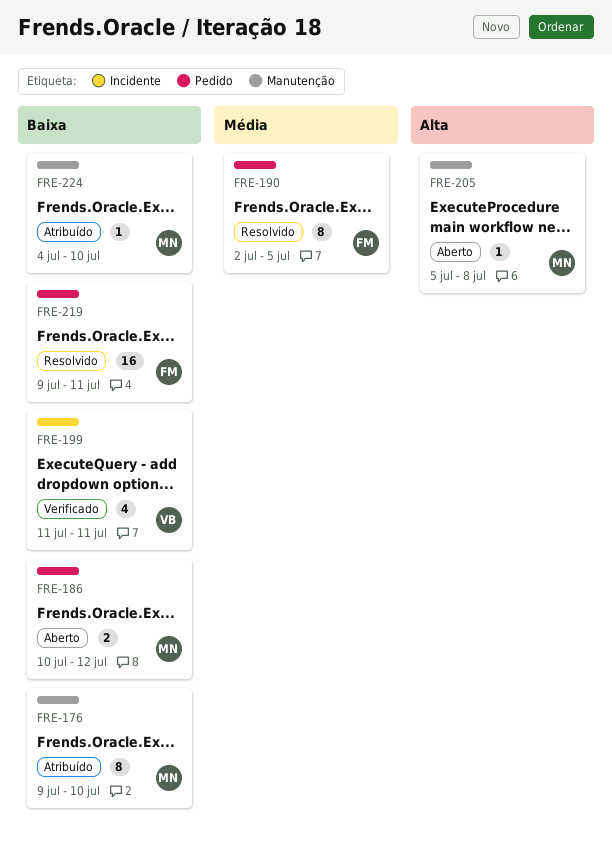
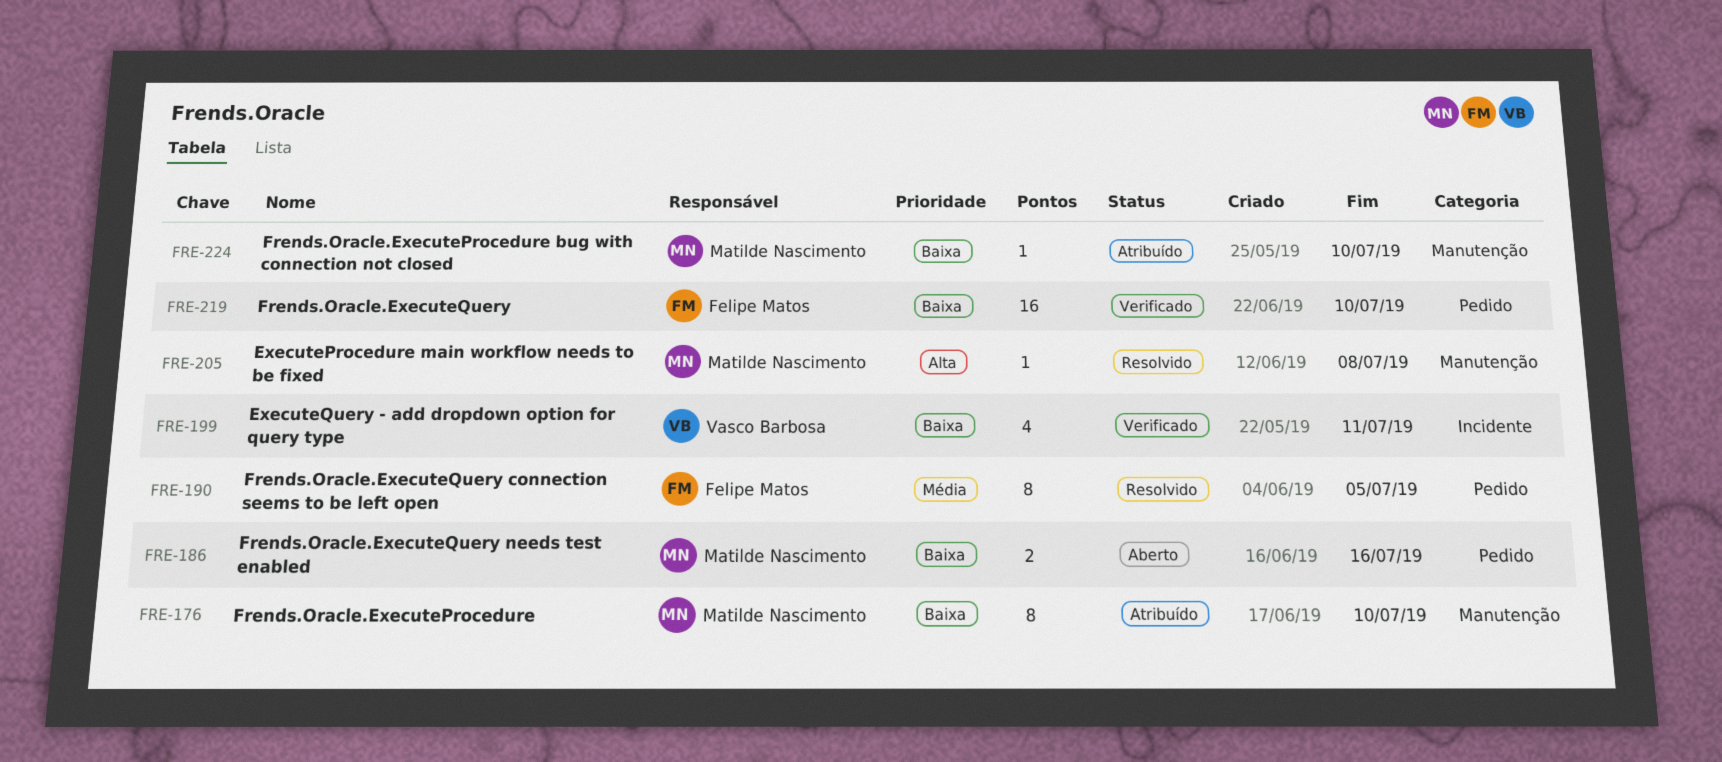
FRE-186, due: Jul 12 -> Jul 16
FRE-205, status: Aberto -> Resolvido
FRE-219, status: Resolvido -> Verificado
FRE-219, due: Jul 11 -> Jul 10

